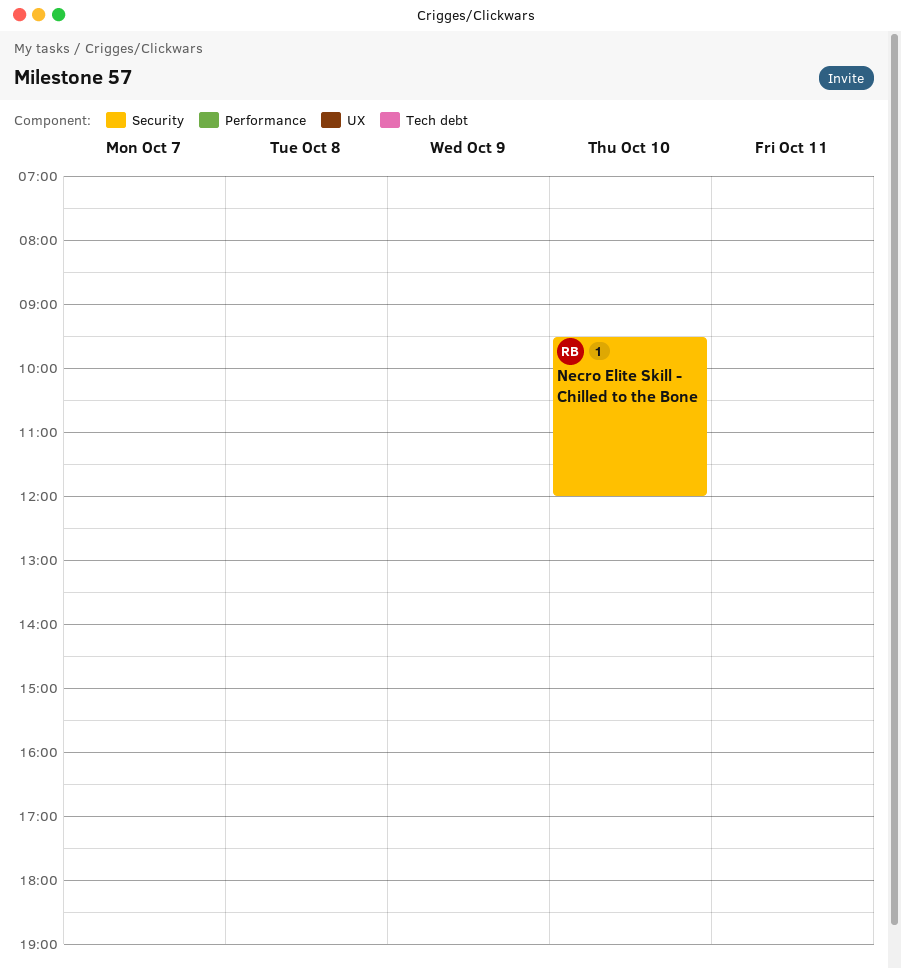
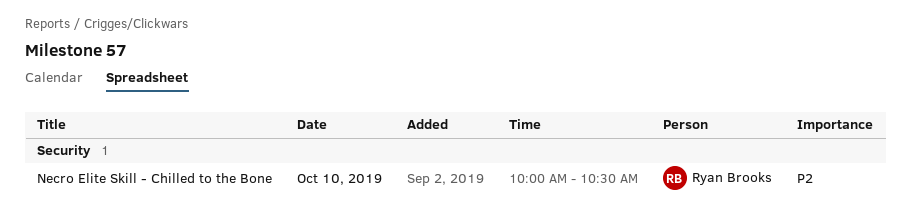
Necro Elite Skill - Chilled to the Bone, begins: 09:30 -> 10:00
Necro Elite Skill - Chilled to the Bone, ends: 12:00 -> 10:30

